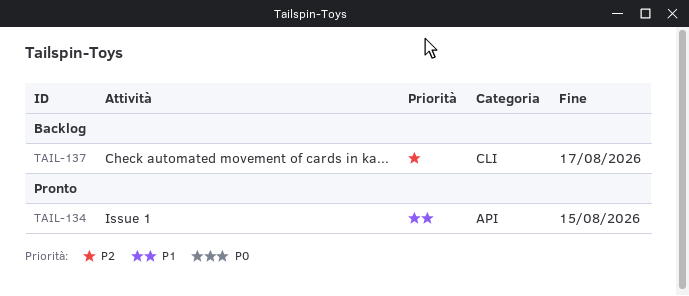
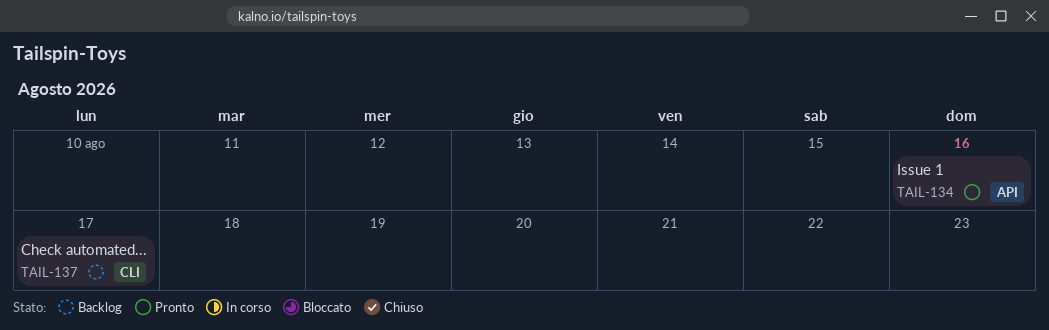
TAIL-134, due: Aug 15 -> Aug 16

